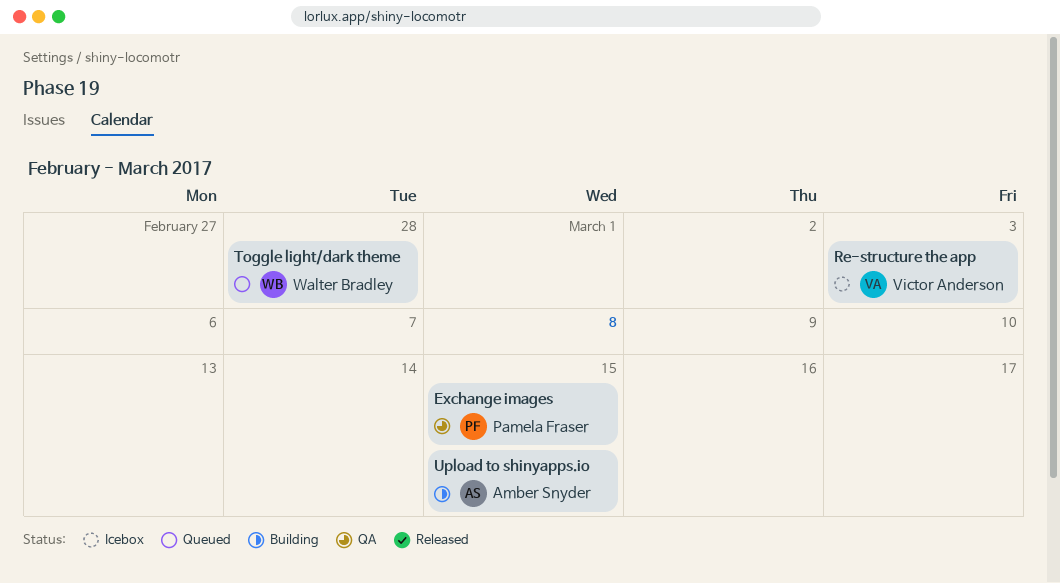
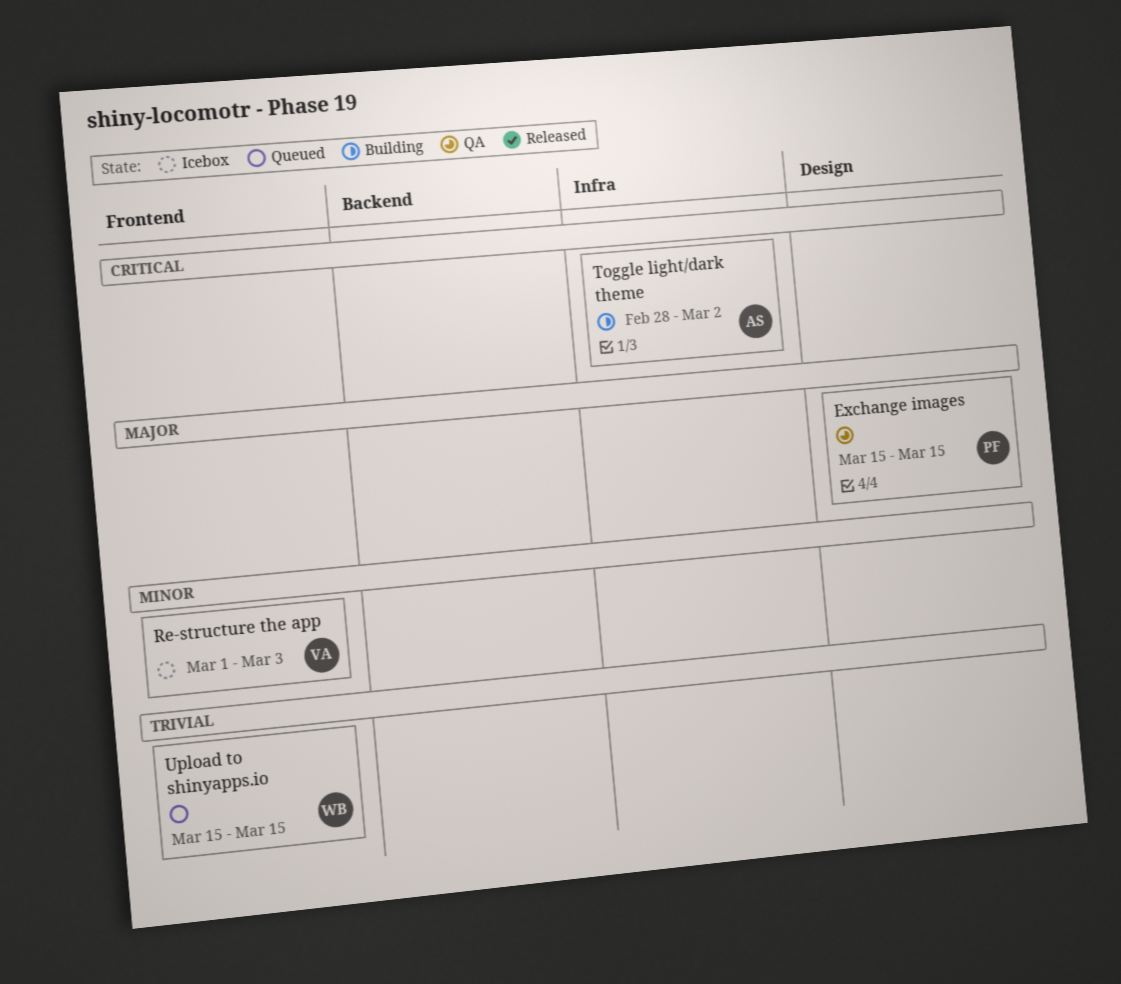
Toggle light/dark theme, status: Queued -> Building
Toggle light/dark theme, owner: Walter Bradley -> Amber Snyder
Toggle light/dark theme, due: Feb 28 -> Mar 2
Upload to shinyapps.io, status: Building -> Queued
Upload to shinyapps.io, owner: Amber Snyder -> Walter Bradley

